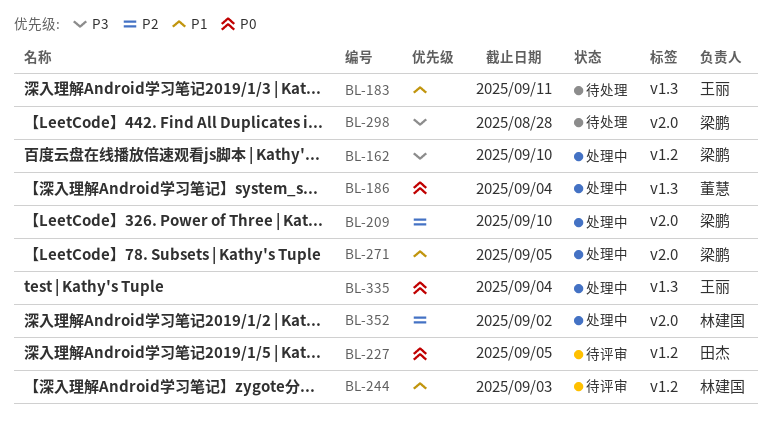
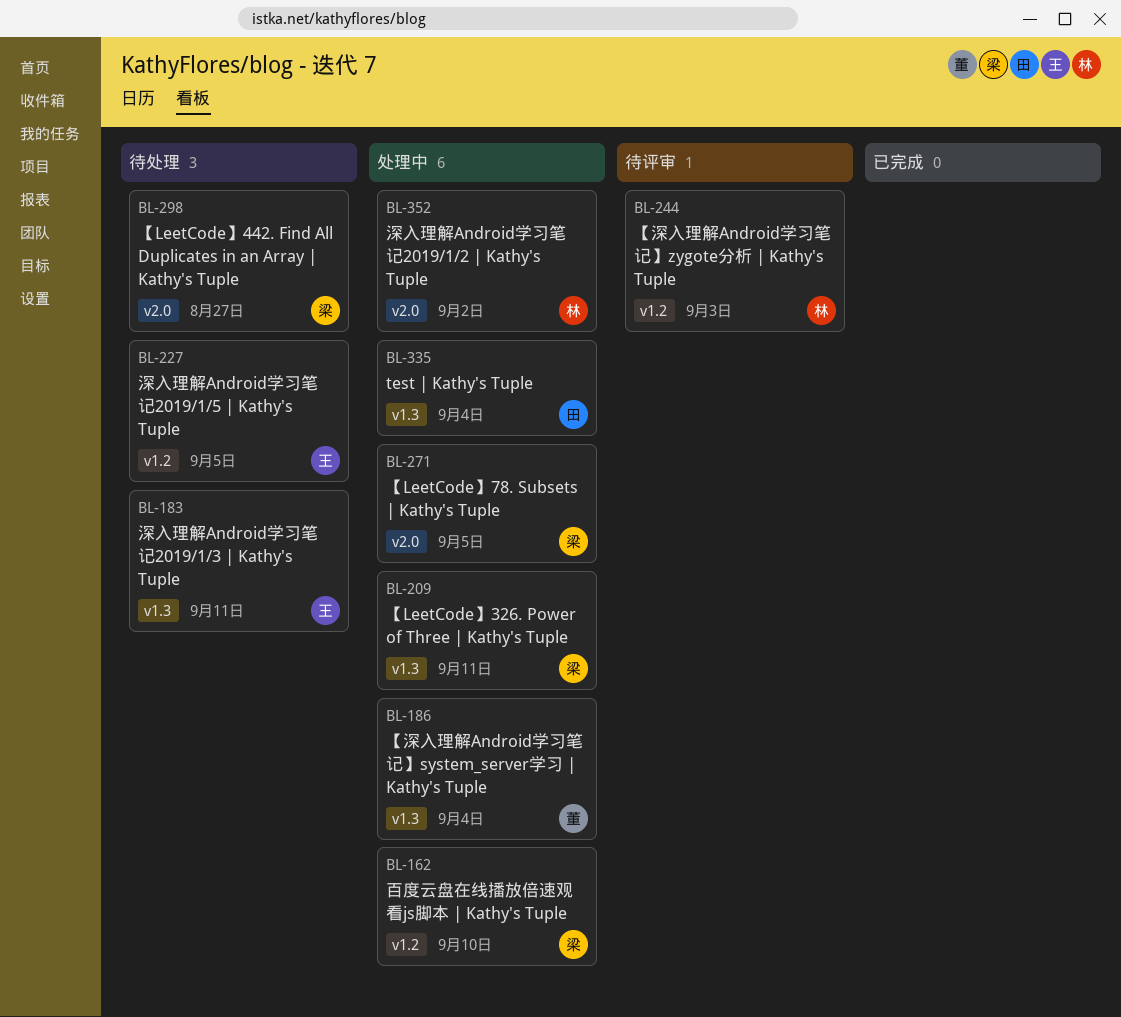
BL-209, label: v2.0 -> v1.3
BL-209, due: Sep 10 -> Sep 11
BL-227, status: 待评审 -> 待处理
BL-227, owner: 田杰 -> 王丽
BL-298, due: Aug 28 -> Aug 27
BL-335, owner: 王丽 -> 田杰

